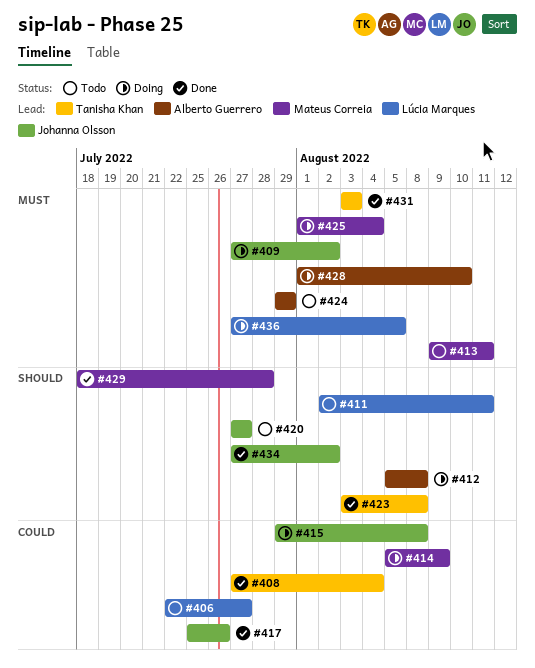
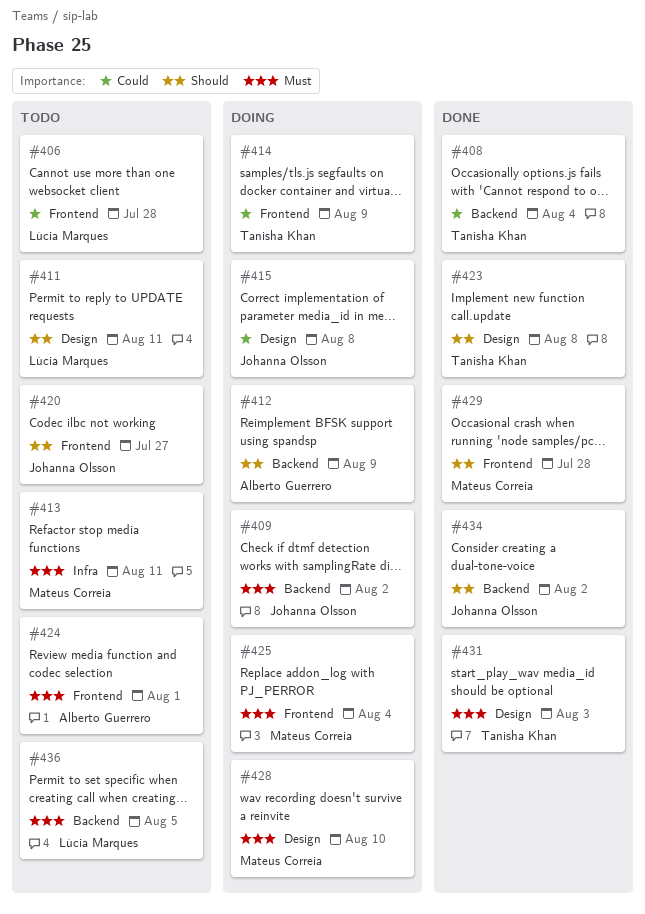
#406, due: Jul 27 -> Jul 28
#412, due: Aug 8 -> Aug 9
#414, owner: Mateus Correia -> Tanisha Khan
#417: present -> none
#424, due: Jul 29 -> Aug 1
#428, owner: Alberto Guerrero -> Mateus Correia
#436, status: Doing -> Todo

